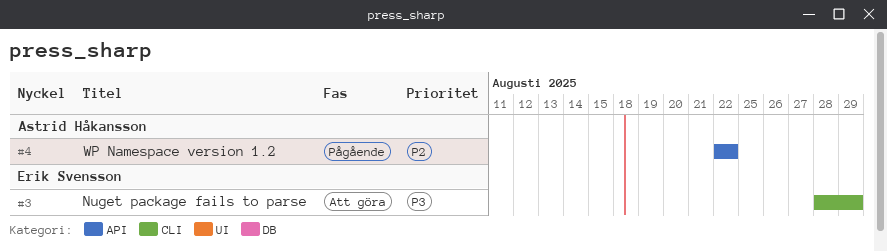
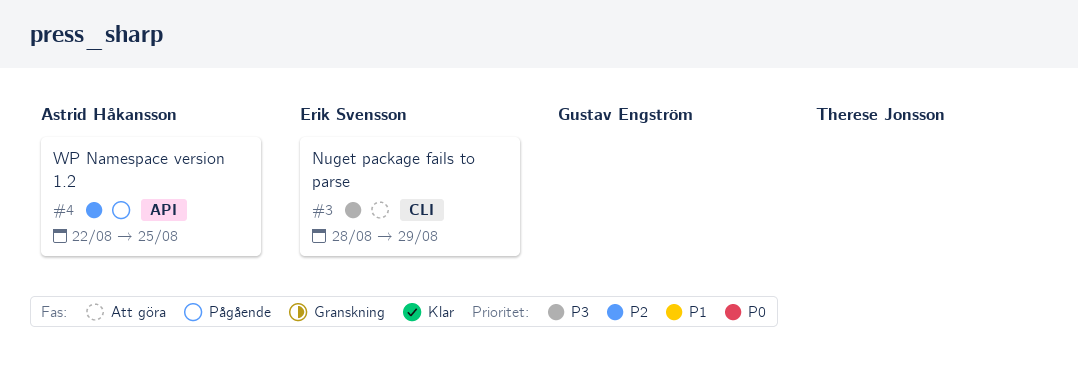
#4, due: Aug 22 -> Aug 25

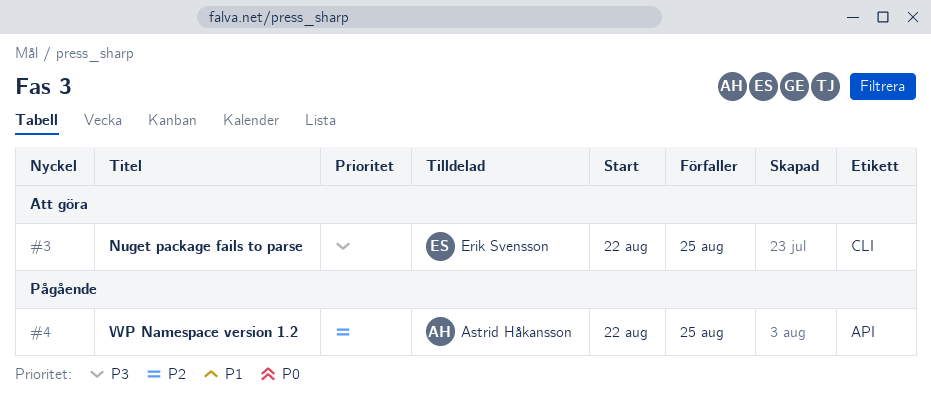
#3, start: Aug 28 -> Aug 22
#3, due: Aug 29 -> Aug 25

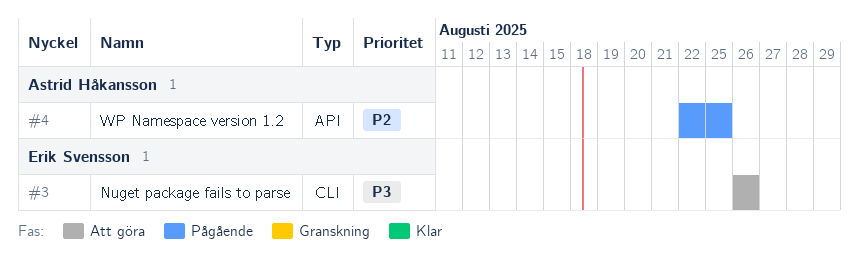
#3, start: Aug 22 -> Aug 26
#3, due: Aug 25 -> Aug 26

